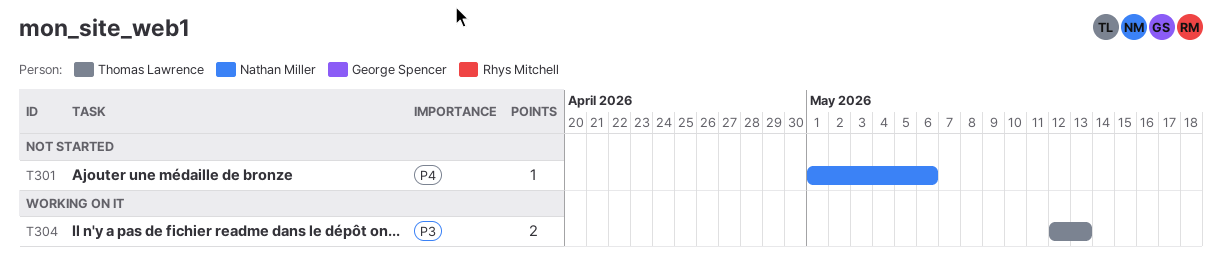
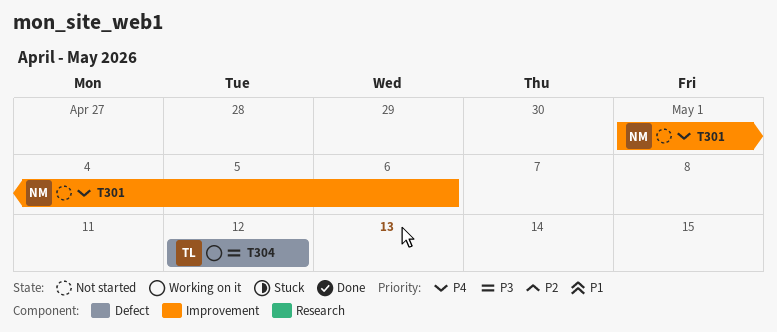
T304, due: May 13 -> May 12

